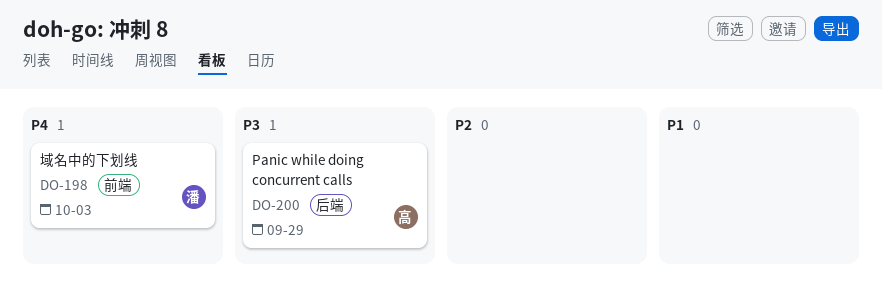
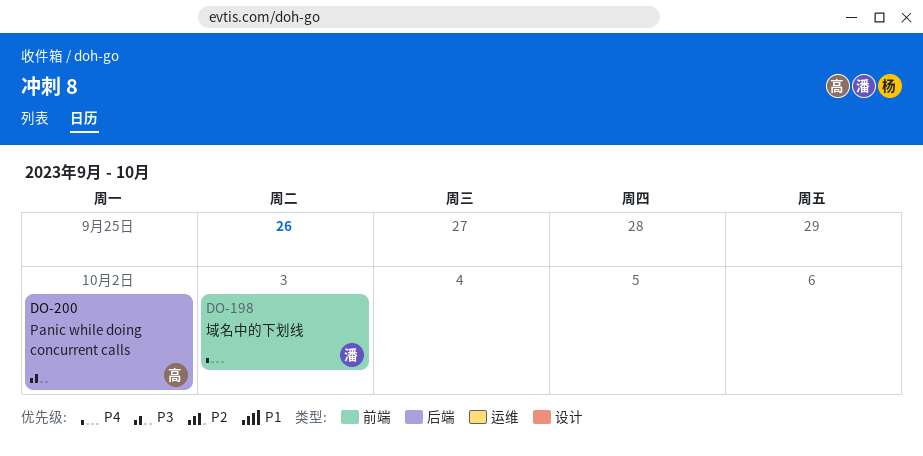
DO-200, due: Sep 29 -> Oct 2

